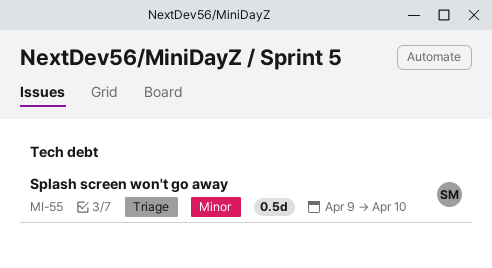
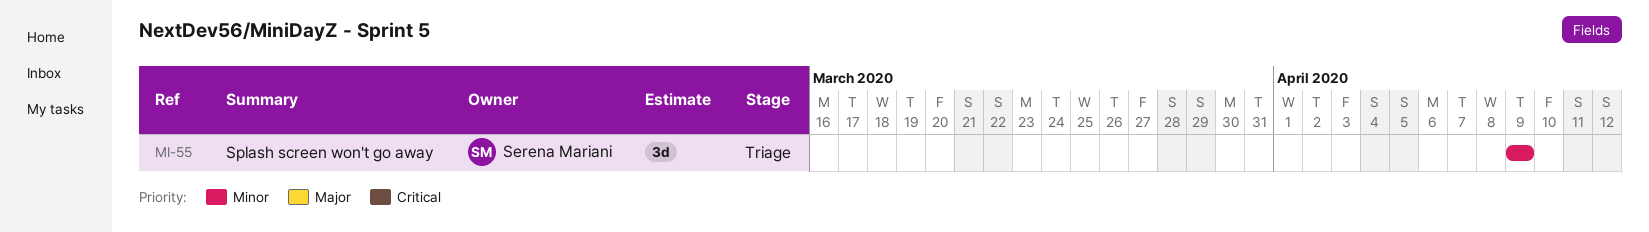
MI-55, estimate: 0.5d -> 3d
MI-55, due: Apr 10 -> Apr 9

